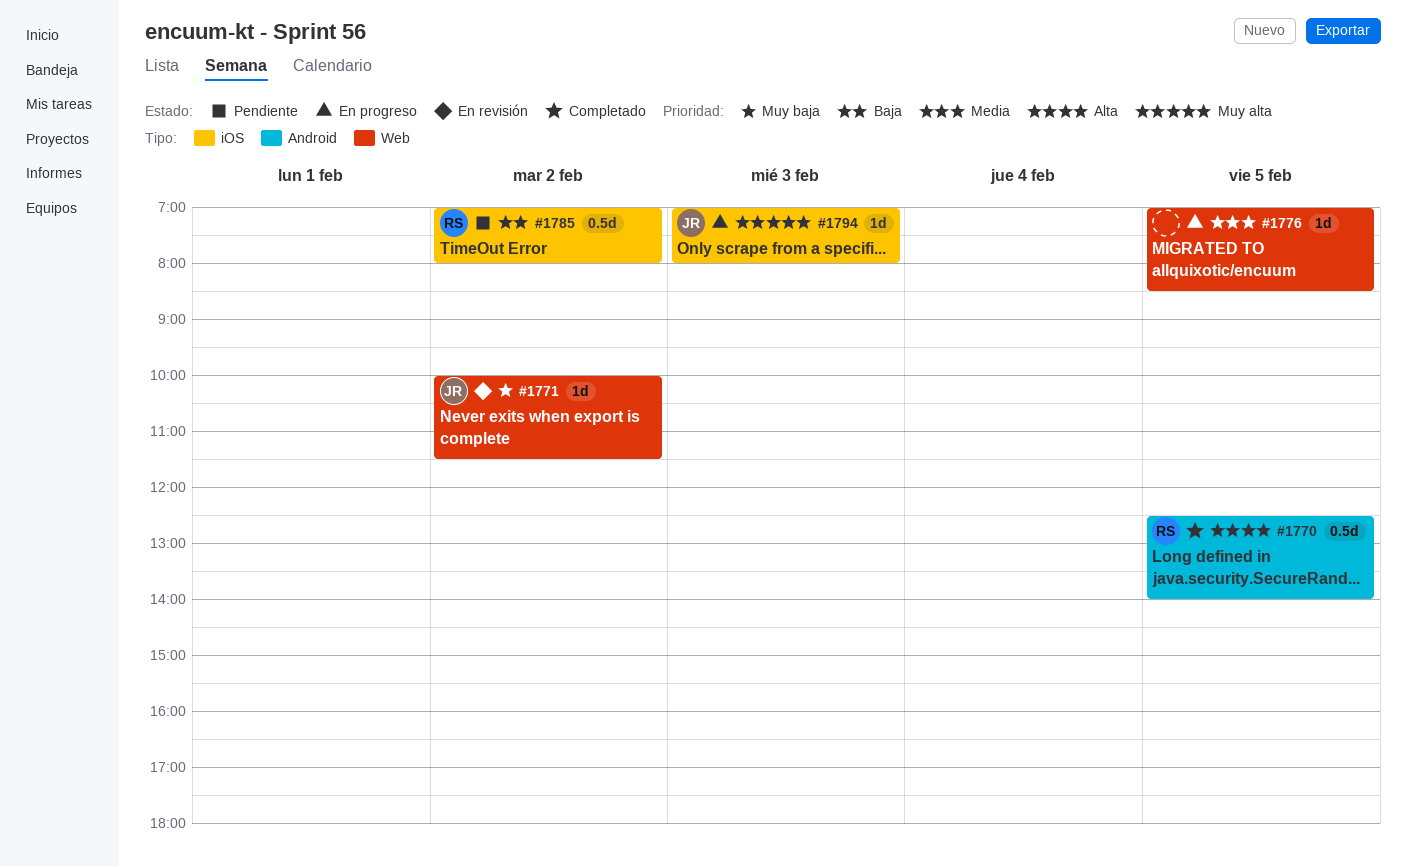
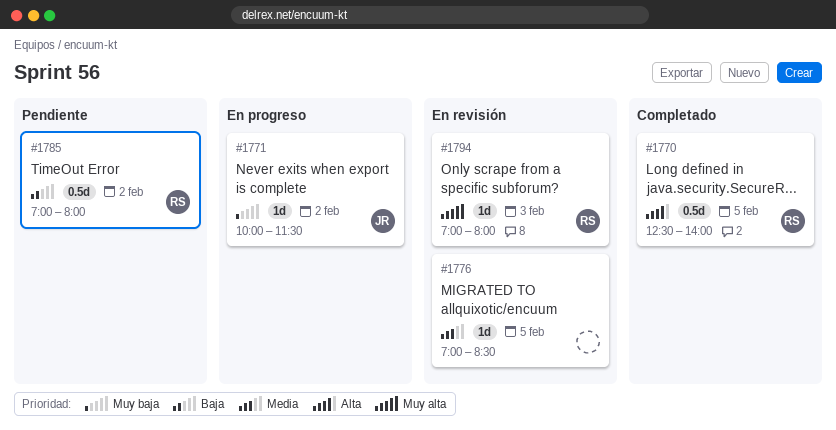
#1771, status: En revisión -> En progreso
#1776, status: En progreso -> En revisión
#1794, status: En progreso -> En revisión
#1794, owner: JR -> RS

